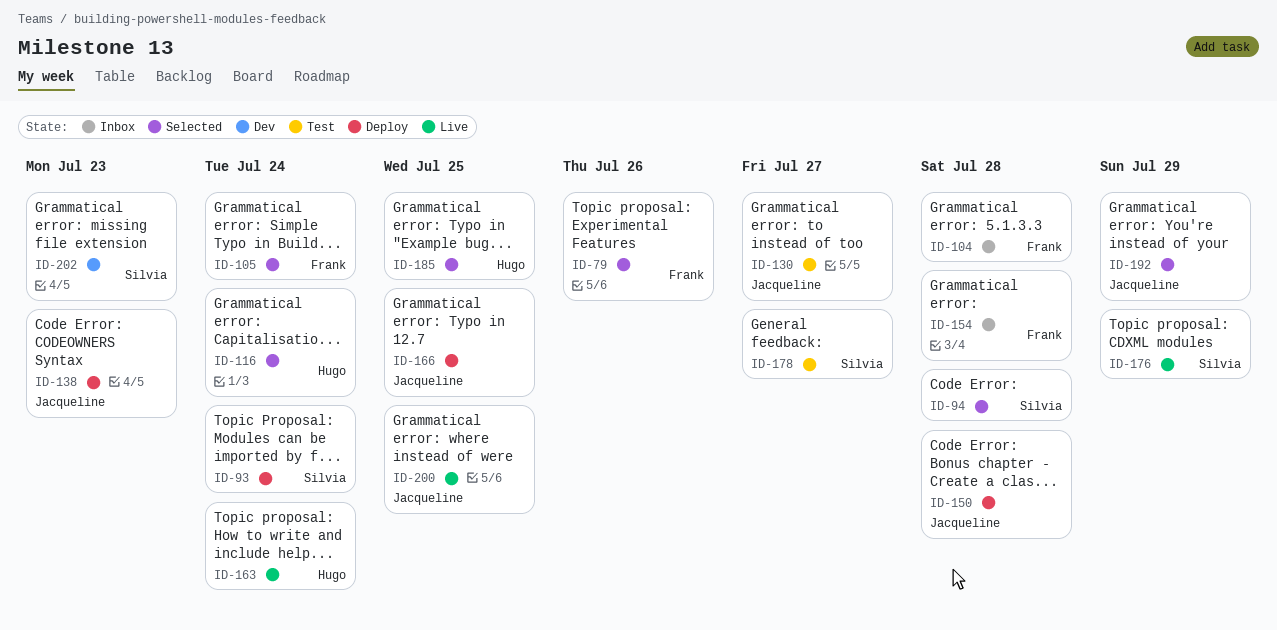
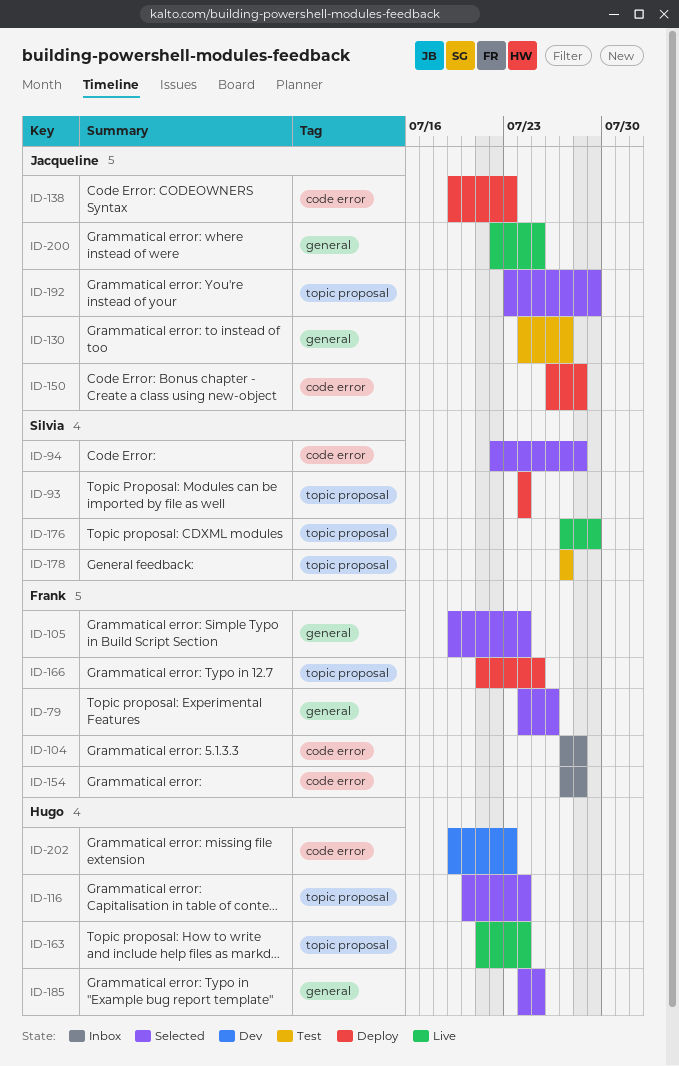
ID-166, owner: Jacqueline -> Frank
ID-202, owner: Silvia -> Hugo

